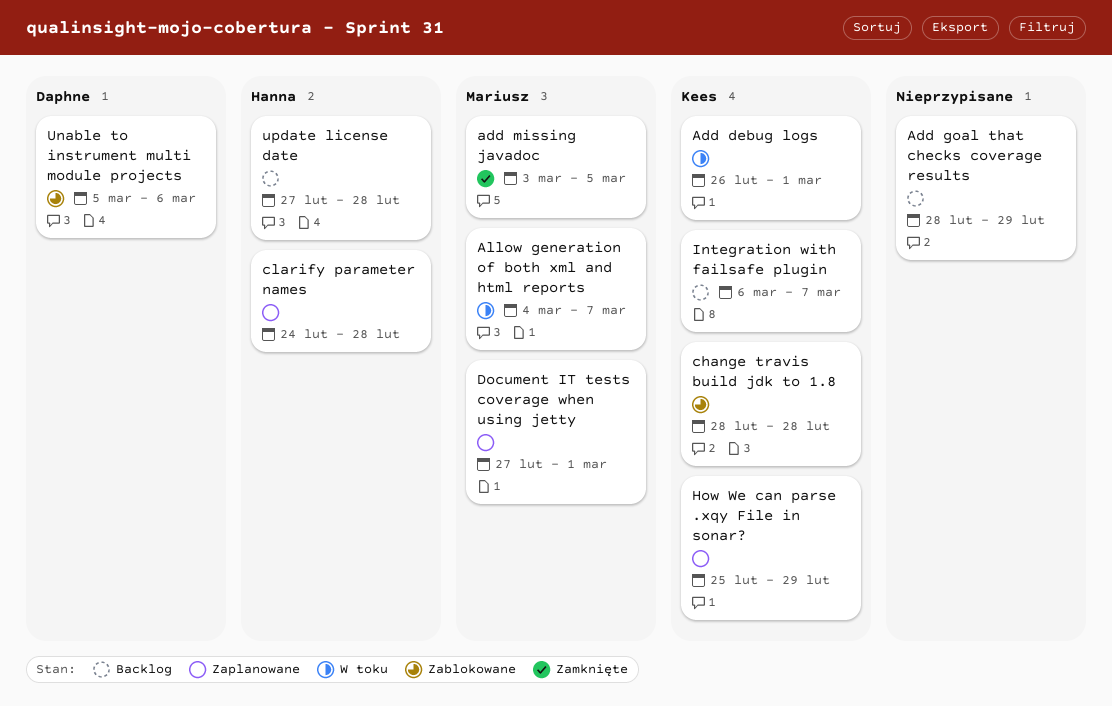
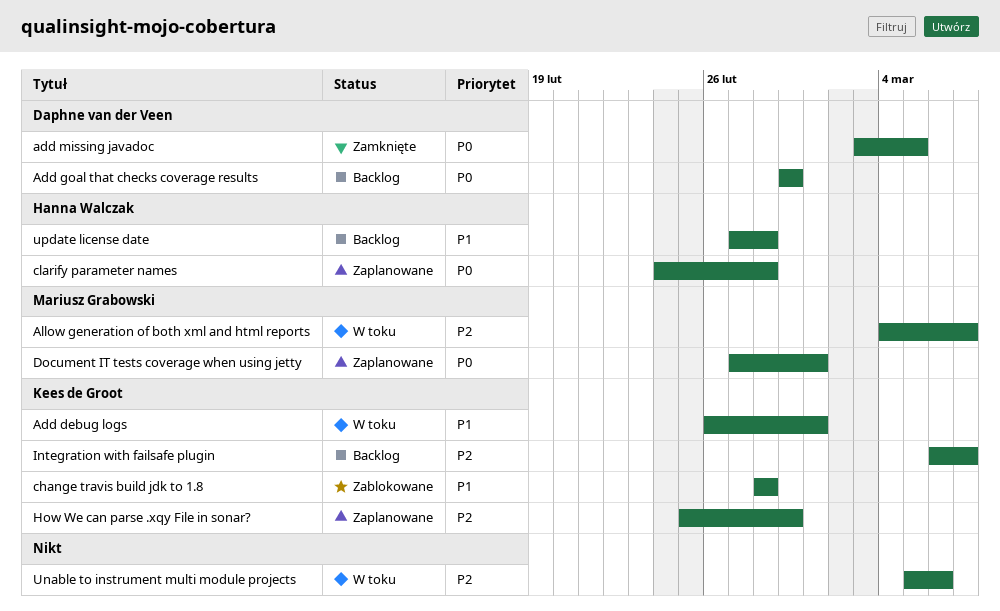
Add goal that checks coverage results, owner: none -> Daphne van der Veen
Add goal that checks coverage results, start: Feb 28 -> Feb 29
add missing javadoc, owner: Mariusz Grabowski -> Daphne van der Veen
Unable to instrument multi module projects, status: Zablokowane -> W toku
Unable to instrument multi module projects, owner: Daphne van der Veen -> none

